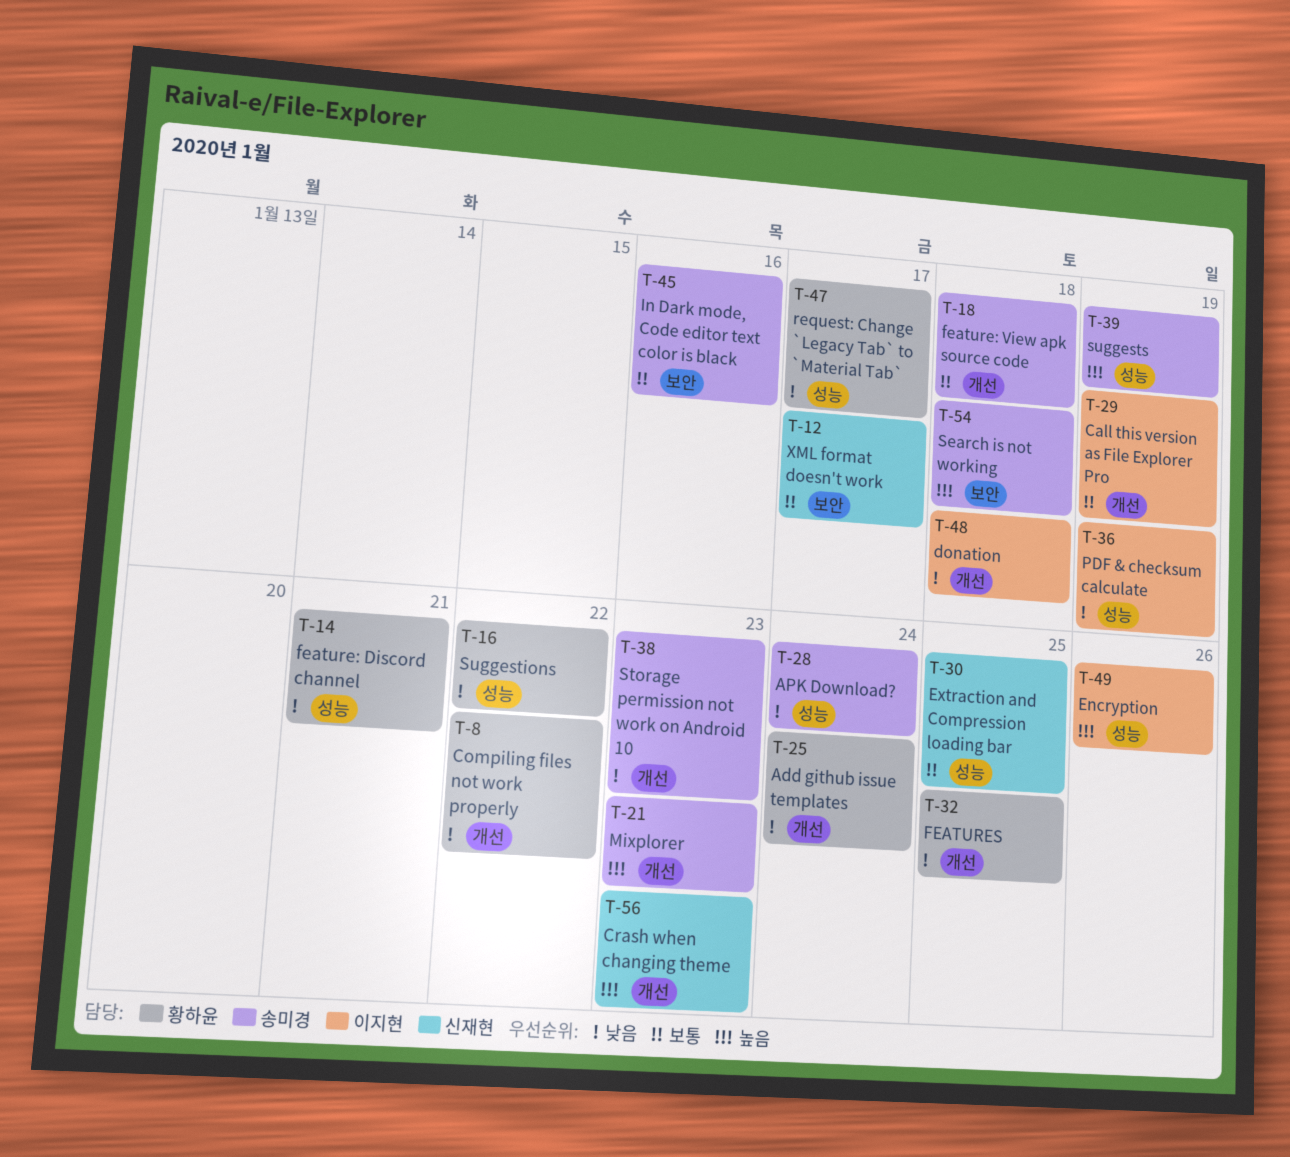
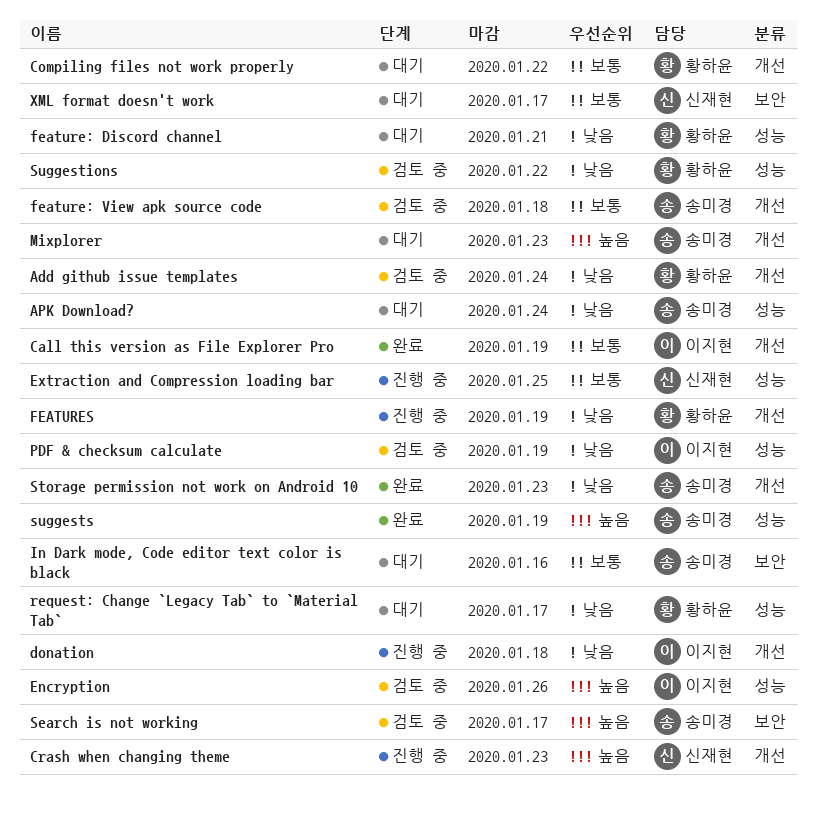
Compiling files not work properly, priority: 낮음 -> 보통
FEATURES, due: Jan 25 -> Jan 19
Search is not working, due: Jan 18 -> Jan 17

